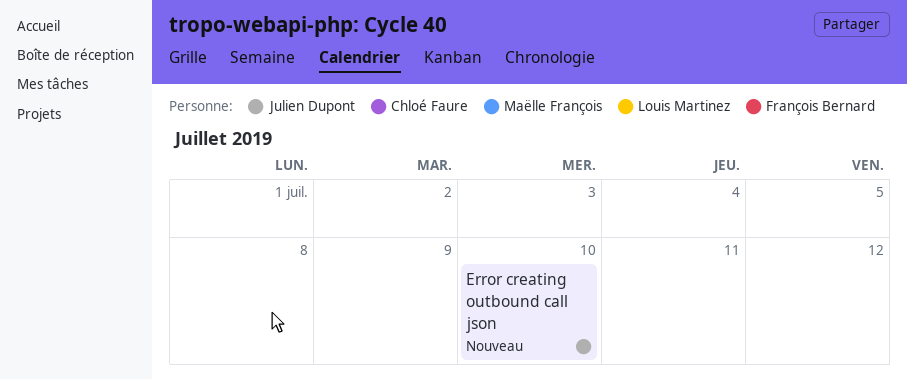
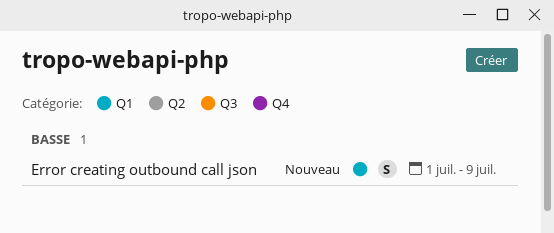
Error creating outbound call json, due: Jul 10 -> Jul 9

